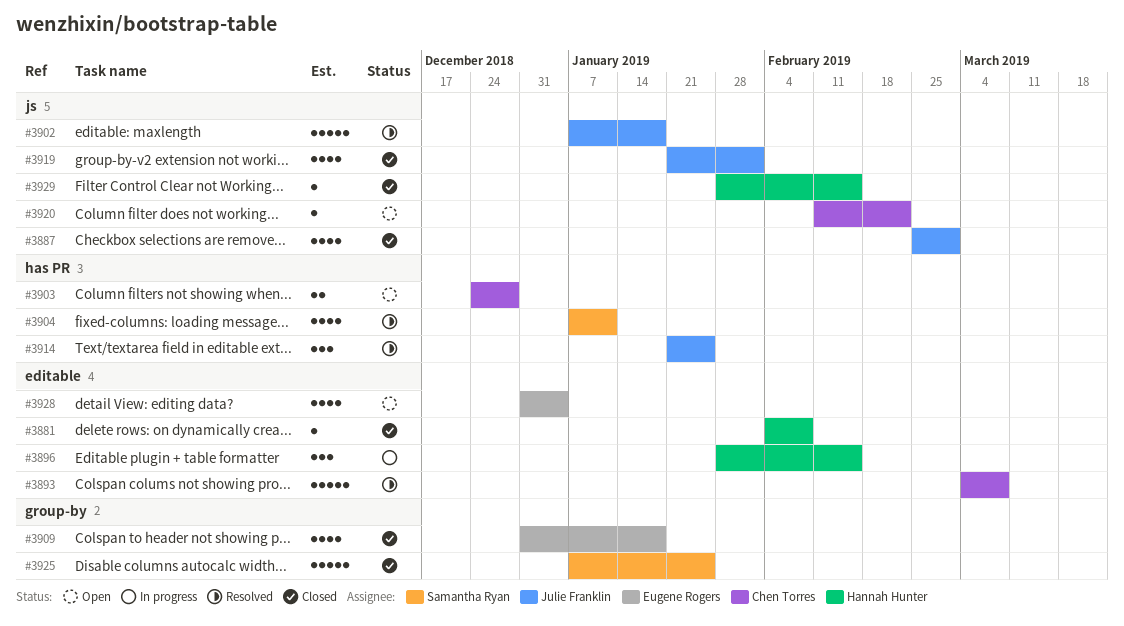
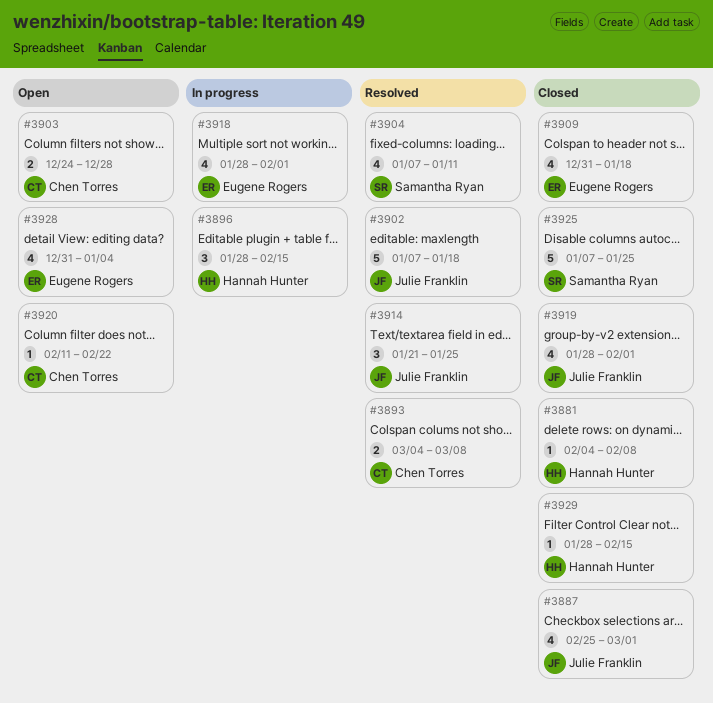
#3893, estimate: 5 -> 2
#3918: none -> present
#3919, start: Jan 21 -> Jan 28

